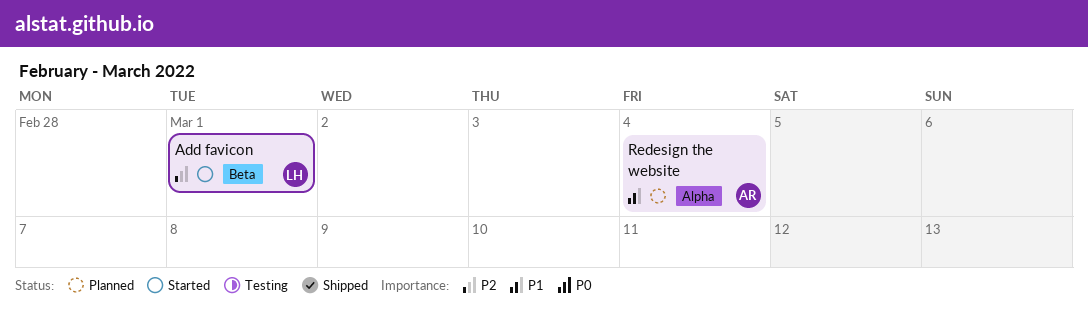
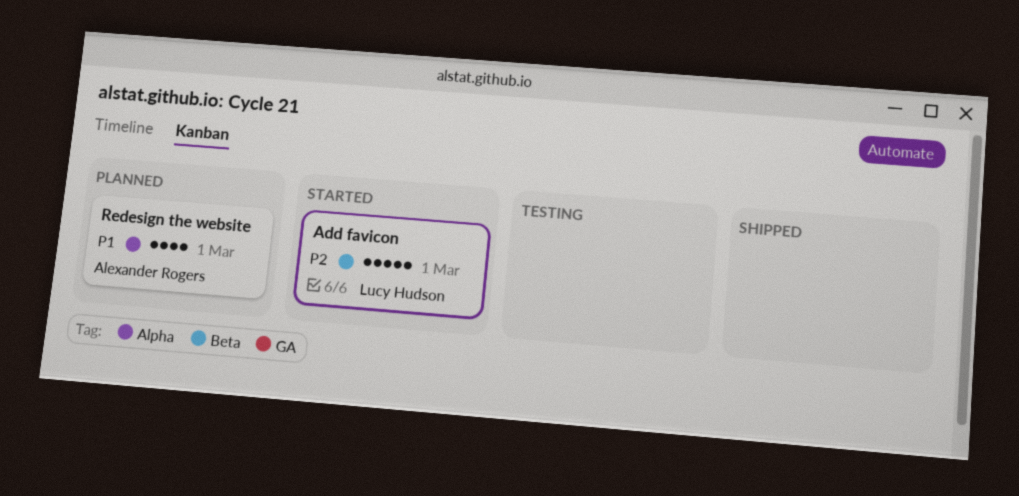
Redesign the website, due: Mar 4 -> Mar 1

